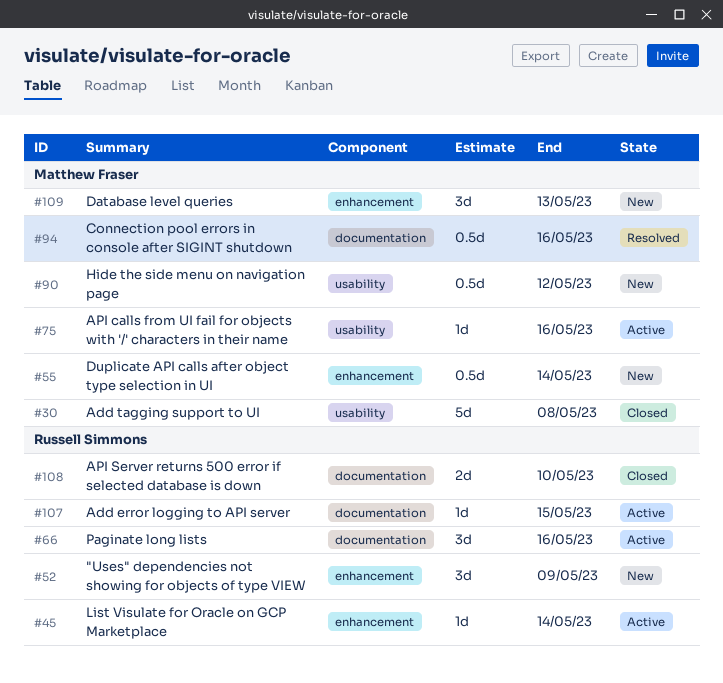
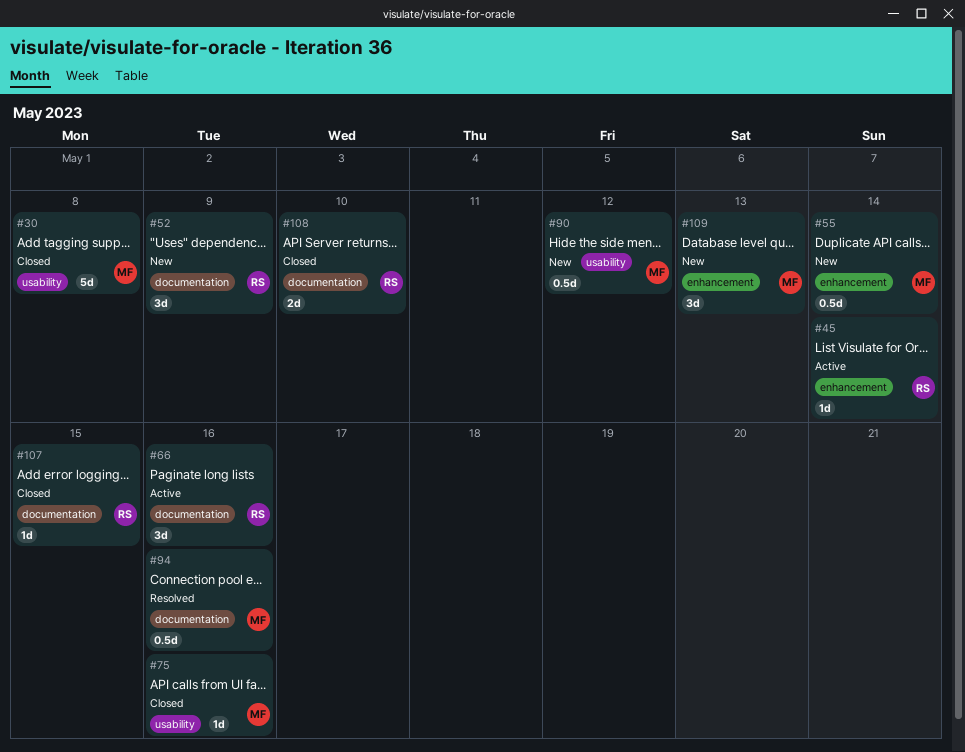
#52, label: enhancement -> documentation
#75, status: Active -> Closed
#107, status: Active -> Closed

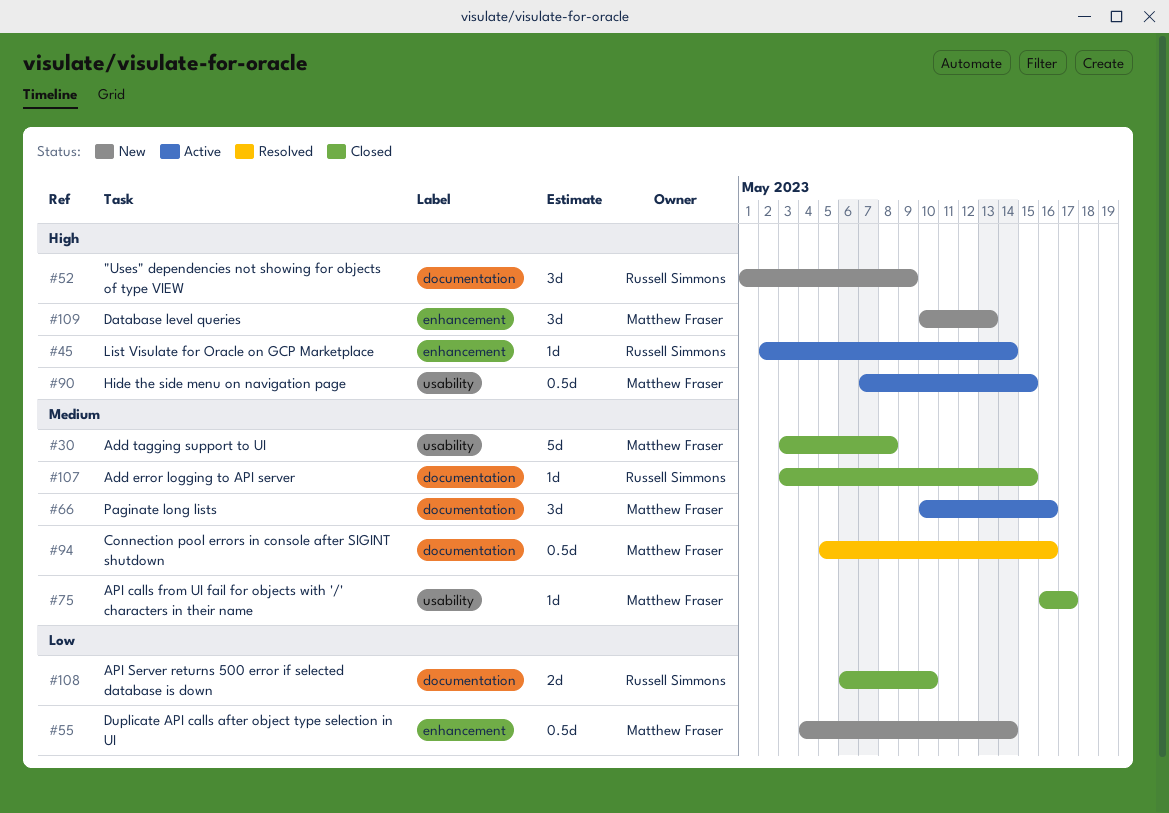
#66, owner: Russell Simmons -> Matthew Fraser
#75, due: May 16 -> May 17
#90, status: New -> Active
#90, due: May 12 -> May 15

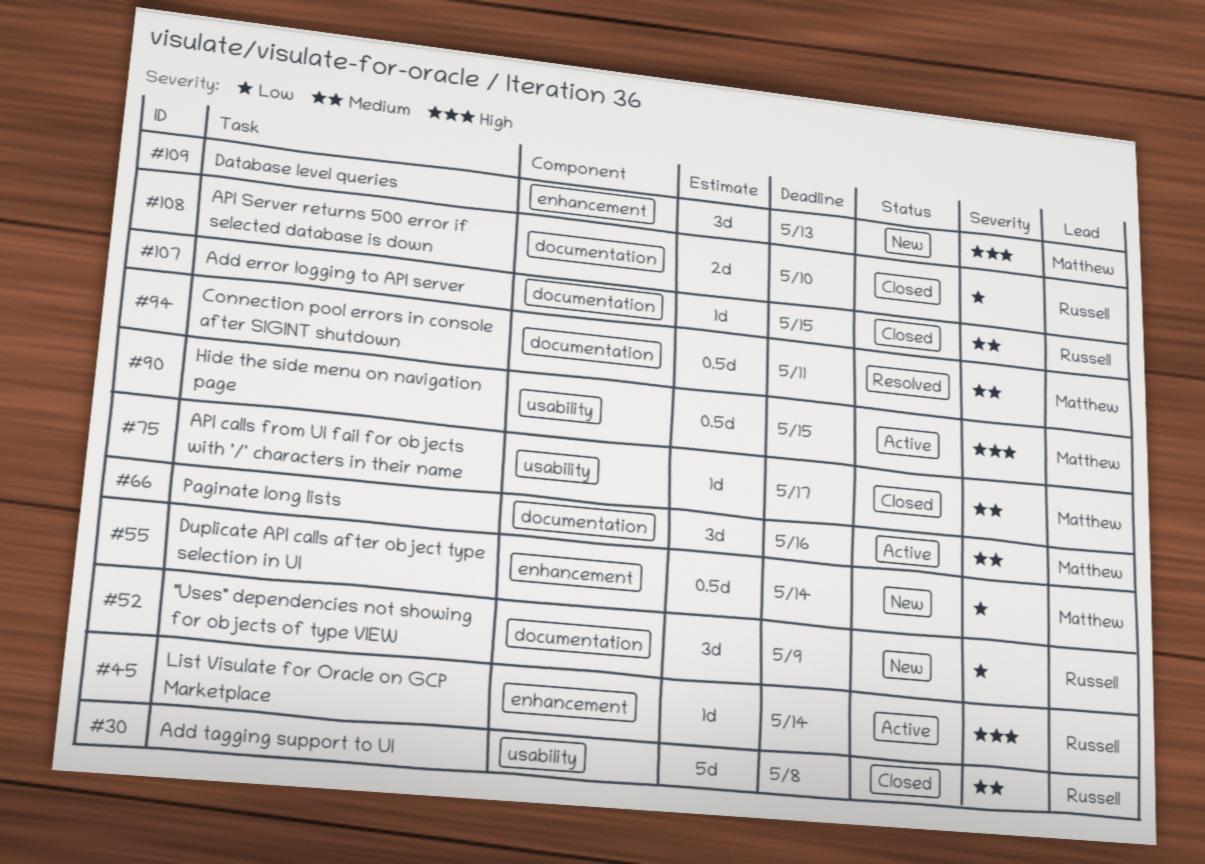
#30, owner: Matthew Fraser -> Russell Simmons
#52, priority: High -> Low
#94, due: May 16 -> May 11

